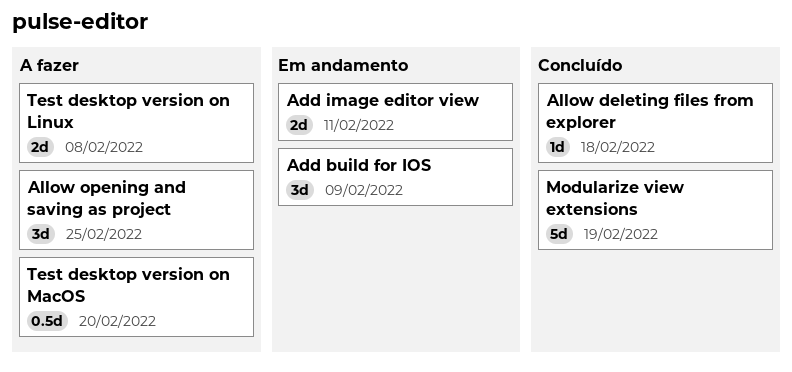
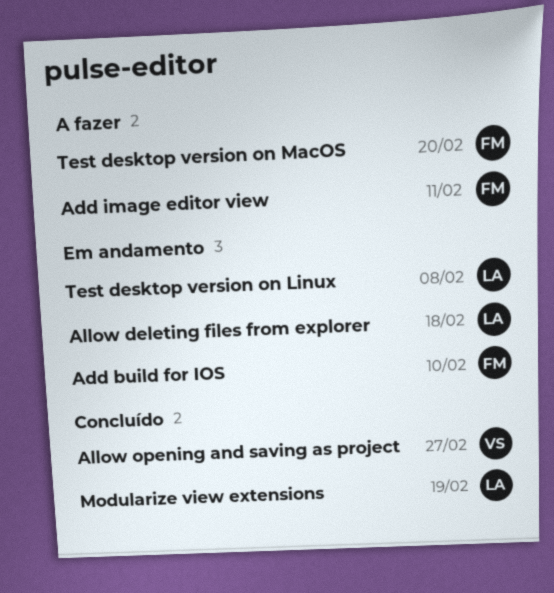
Add build for IOS, due: Feb 9 -> Feb 10
Add image editor view, status: Em andamento -> A fazer
Allow deleting files from explorer, status: Concluído -> Em andamento
Allow opening and saving as project, status: A fazer -> Concluído
Allow opening and saving as project, due: Feb 25 -> Feb 27
Test desktop version on Linux, status: A fazer -> Em andamento

